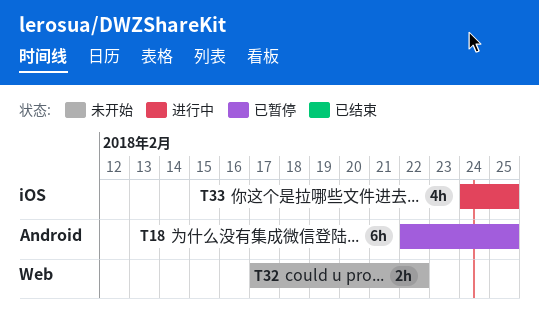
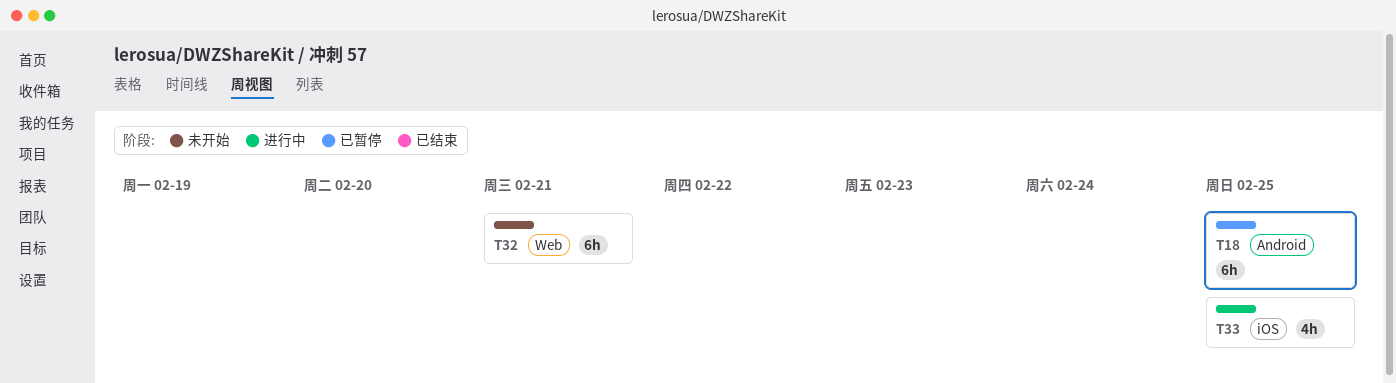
T32, estimate: 2h -> 6h
T32, due: Feb 22 -> Feb 21

